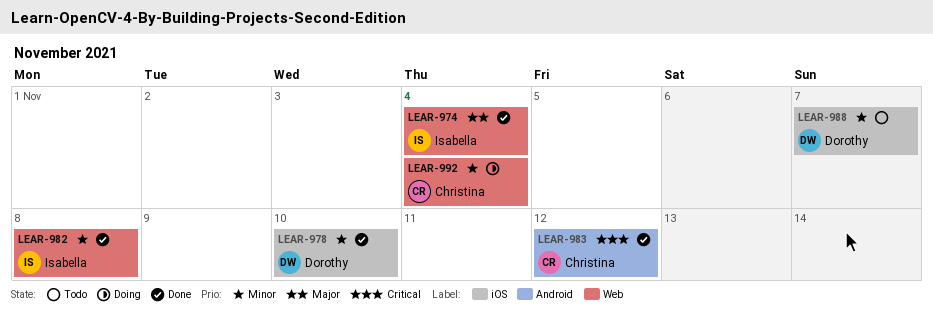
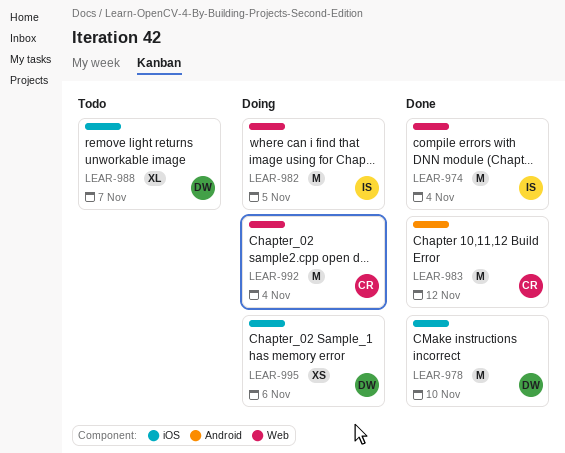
LEAR-982, status: Done -> Doing
LEAR-982, due: Nov 8 -> Nov 5
LEAR-995: none -> present

